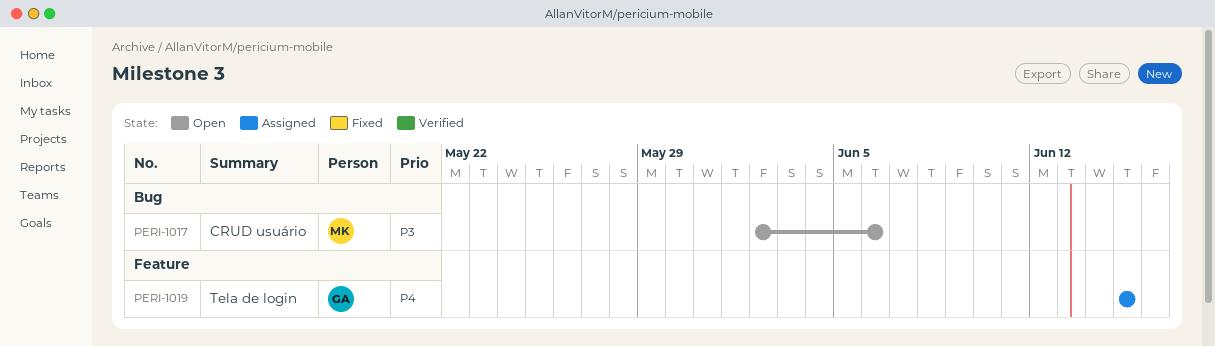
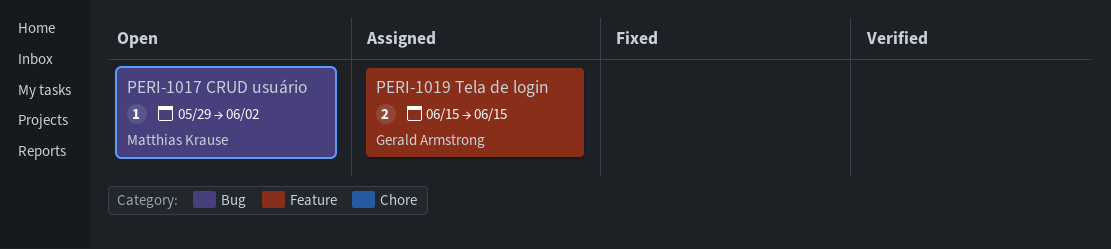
PERI-1017, start: Jun 2 -> May 29
PERI-1017, due: Jun 6 -> Jun 2

